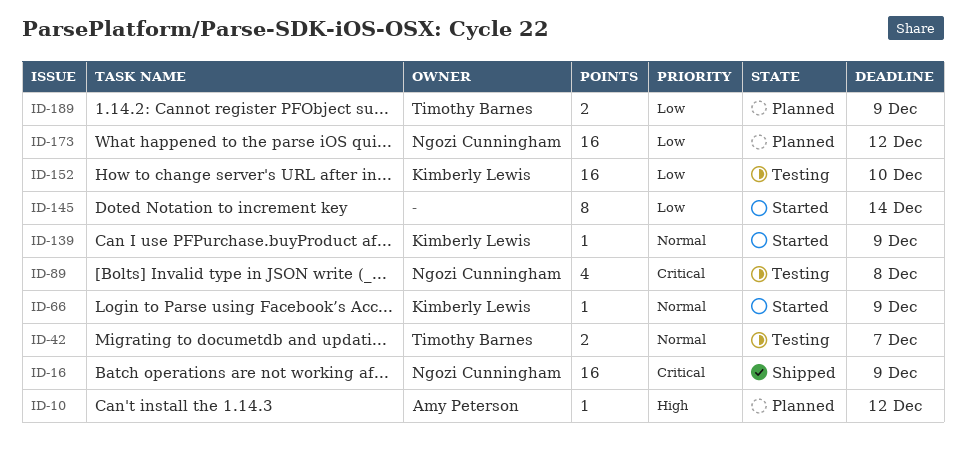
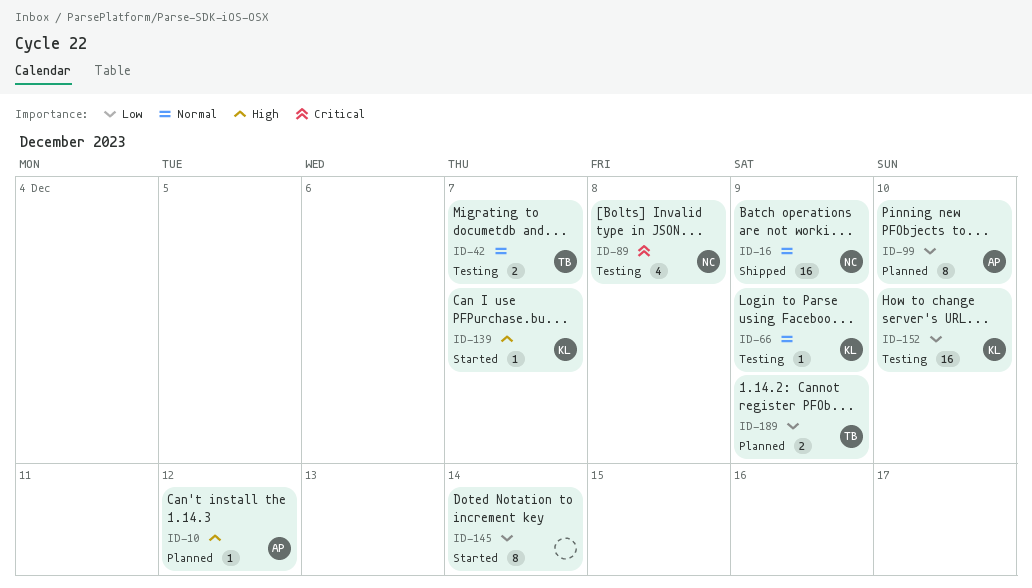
ID-16, priority: Critical -> Normal
ID-66, status: Started -> Testing
ID-99: none -> present
ID-139, priority: Normal -> High
ID-139, due: Dec 9 -> Dec 7
ID-173: present -> none

